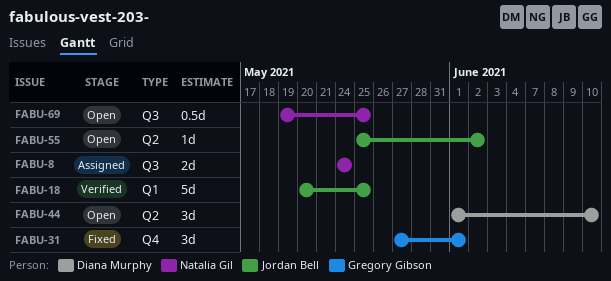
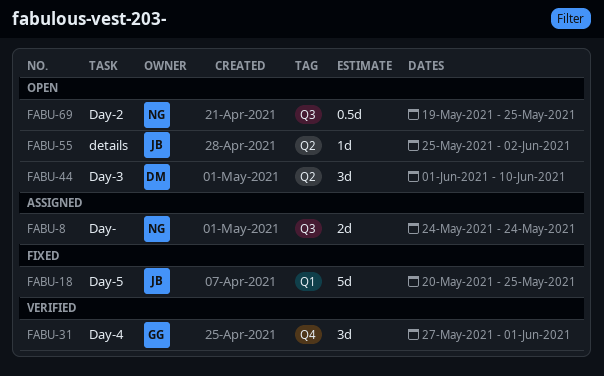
FABU-18, status: Verified -> Fixed
FABU-31, status: Fixed -> Verified

